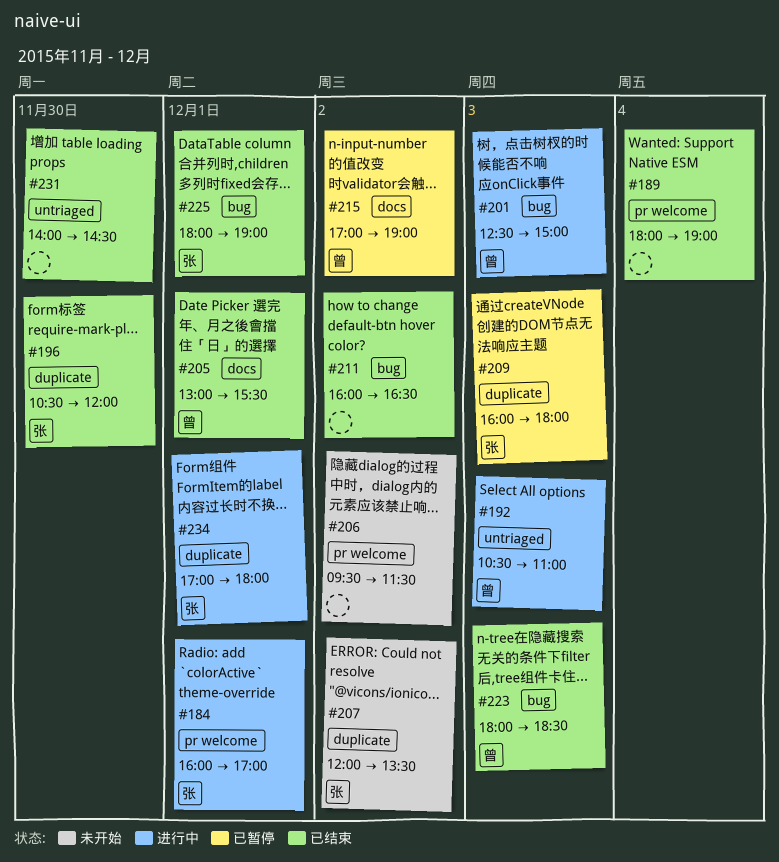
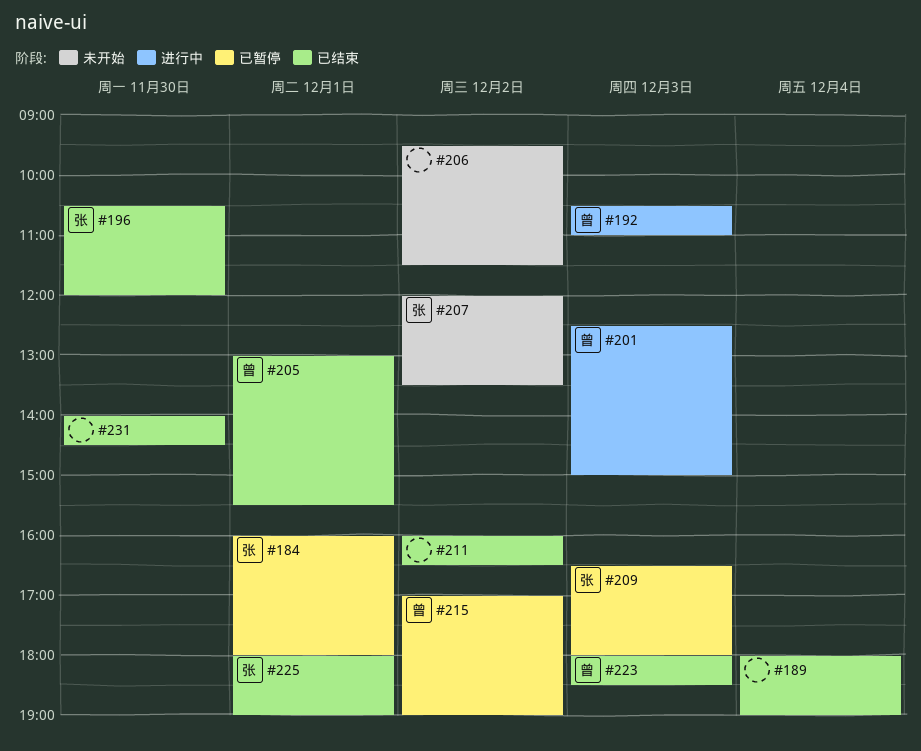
#184, status: 进行中 -> 已暂停
#184, ends: 17:00 -> 18:00
#209, begins: 16:00 -> 16:30
#234: present -> none

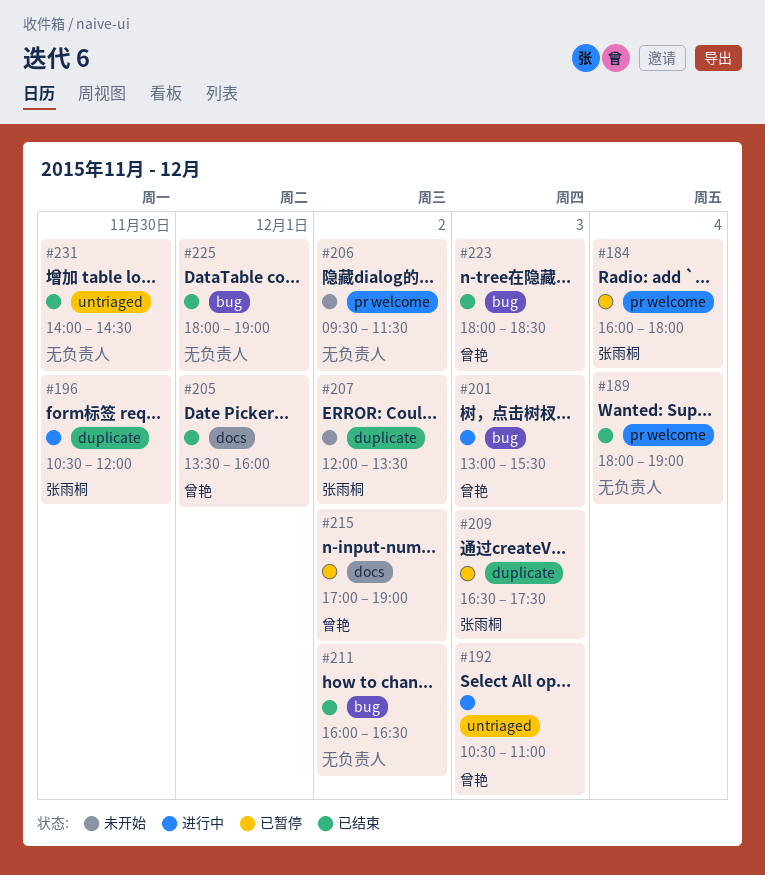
#184, day: Dec 1 -> Dec 4
#196, status: 已结束 -> 进行中
#201, begins: 12:30 -> 13:00
#201, ends: 15:00 -> 15:30
#205, begins: 13:00 -> 13:30
#205, ends: 15:30 -> 16:00
#209, ends: 18:00 -> 17:30
#225, owner: 张雨桐 -> none

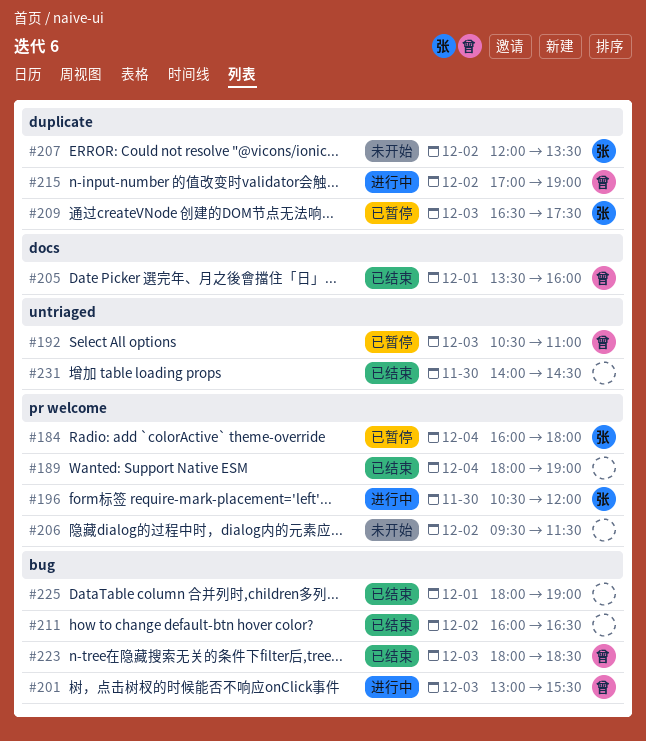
#192, status: 进行中 -> 已暂停
#196, label: duplicate -> pr welcome
#215, status: 已暂停 -> 进行中
#215, label: docs -> duplicate

